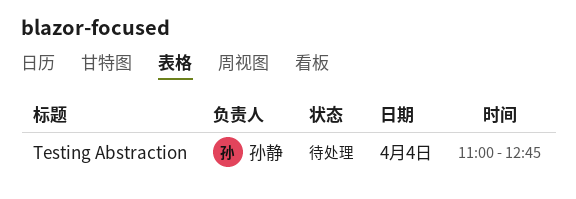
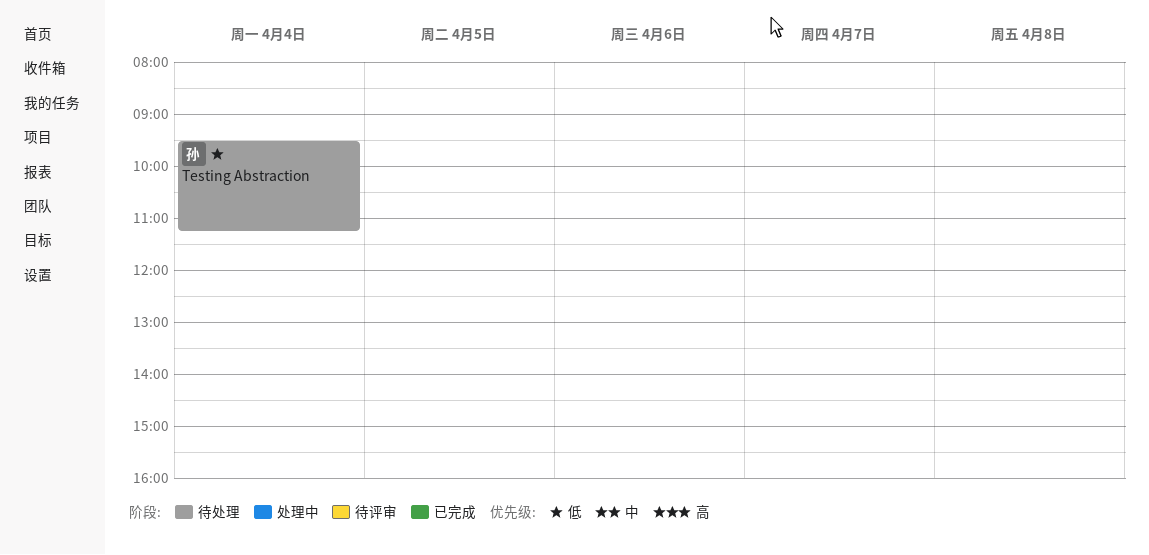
Testing Abstraction, begins: 11:00 -> 09:30
Testing Abstraction, ends: 12:45 -> 11:15

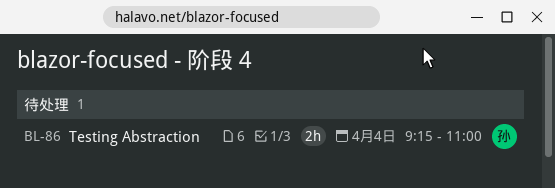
Testing Abstraction, begins: 09:30 -> 09:15
Testing Abstraction, ends: 11:15 -> 11:00

